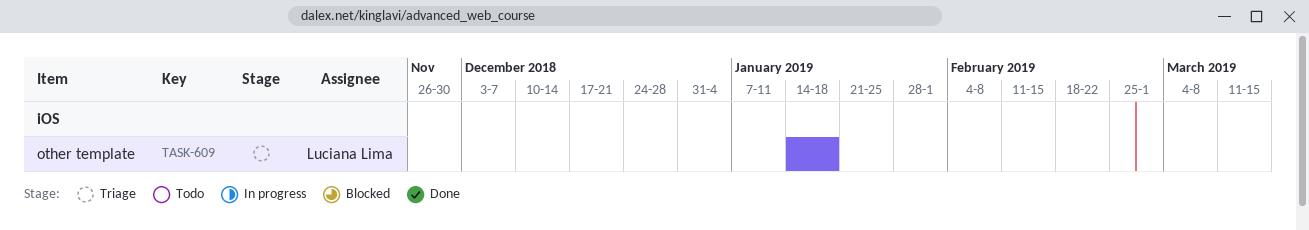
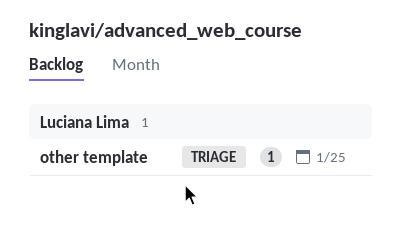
other template, due: Jan 18 -> Jan 25

